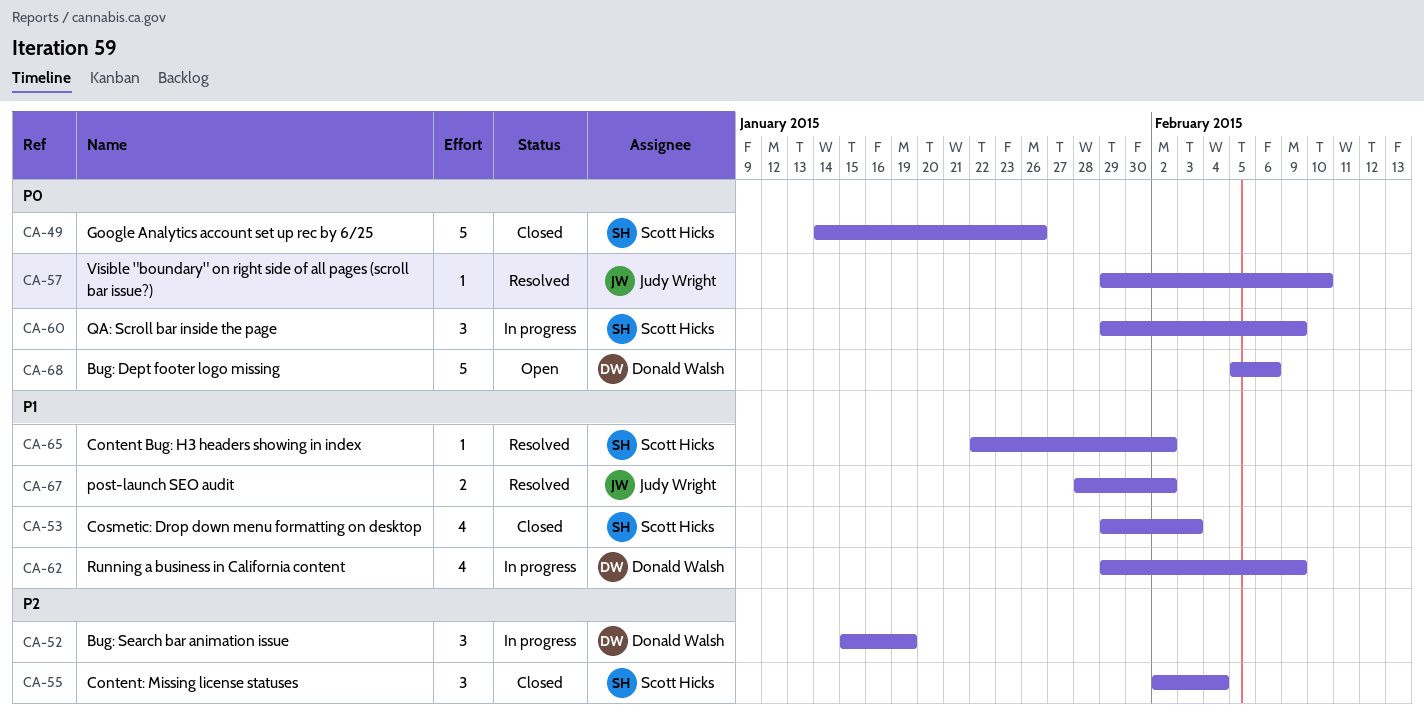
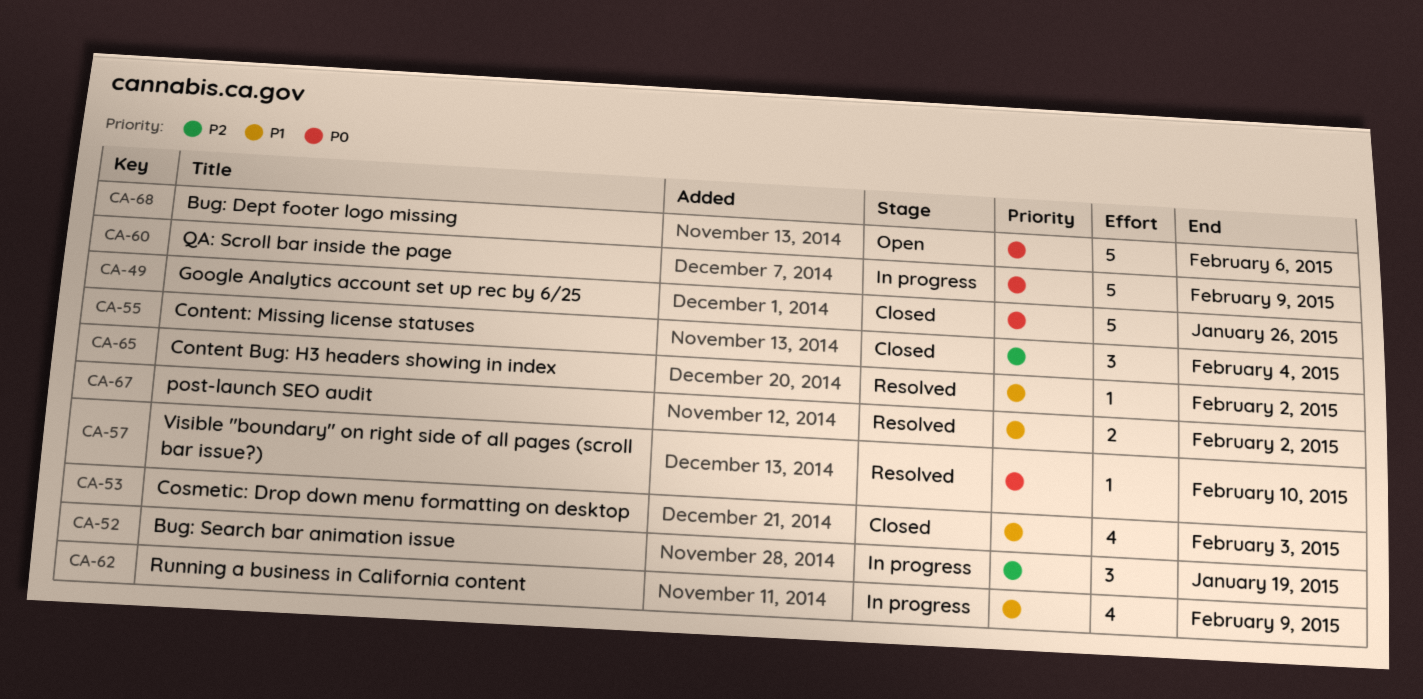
CA-60, estimate: 3 -> 5

